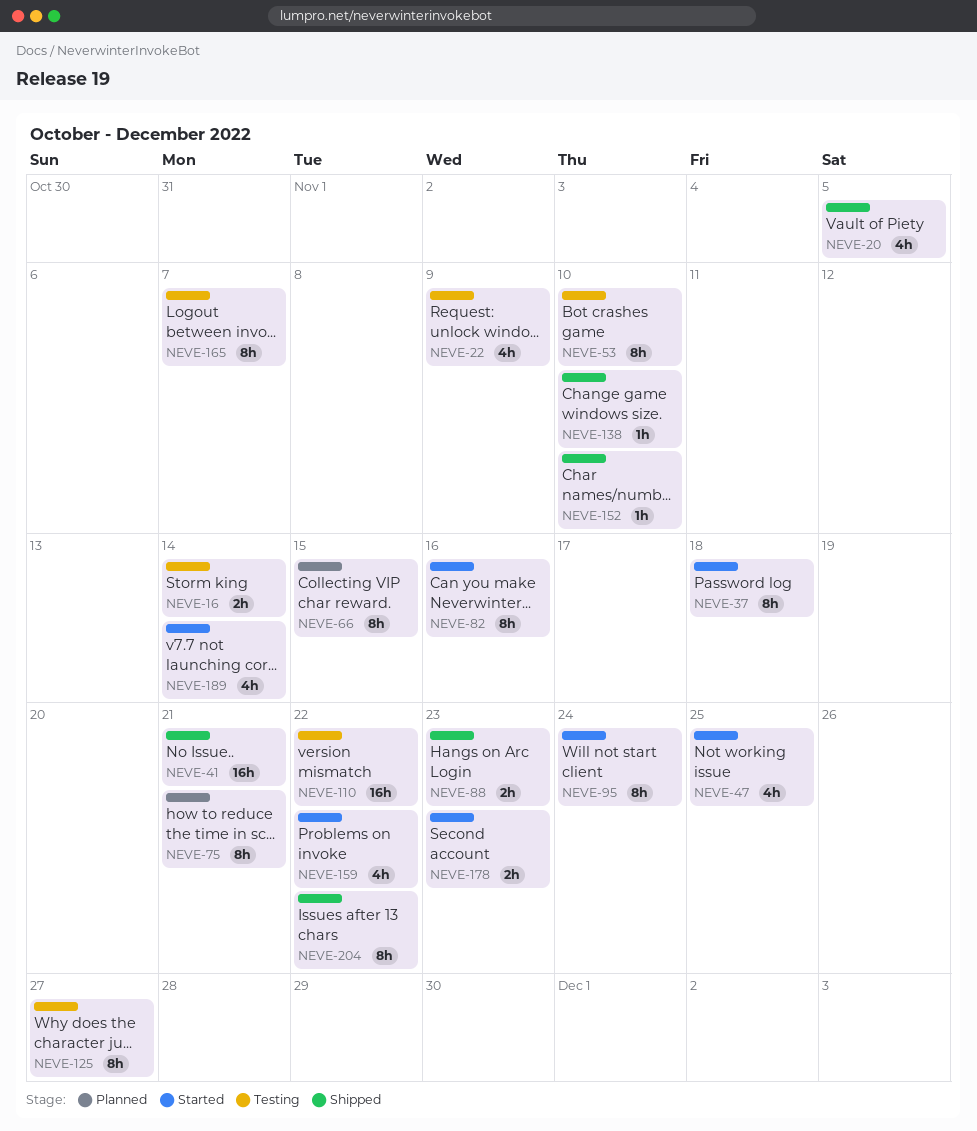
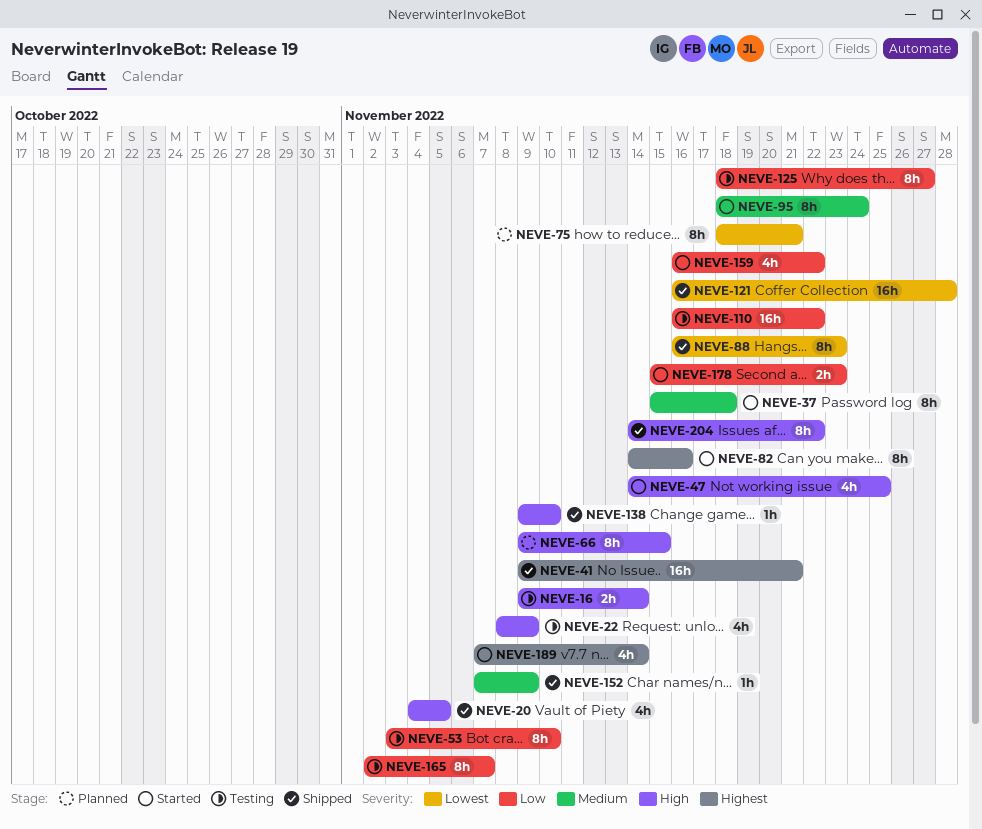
NEVE-88, estimate: 2h -> 8h
NEVE-121: none -> present
NEVE-152, due: Nov 10 -> Nov 9

